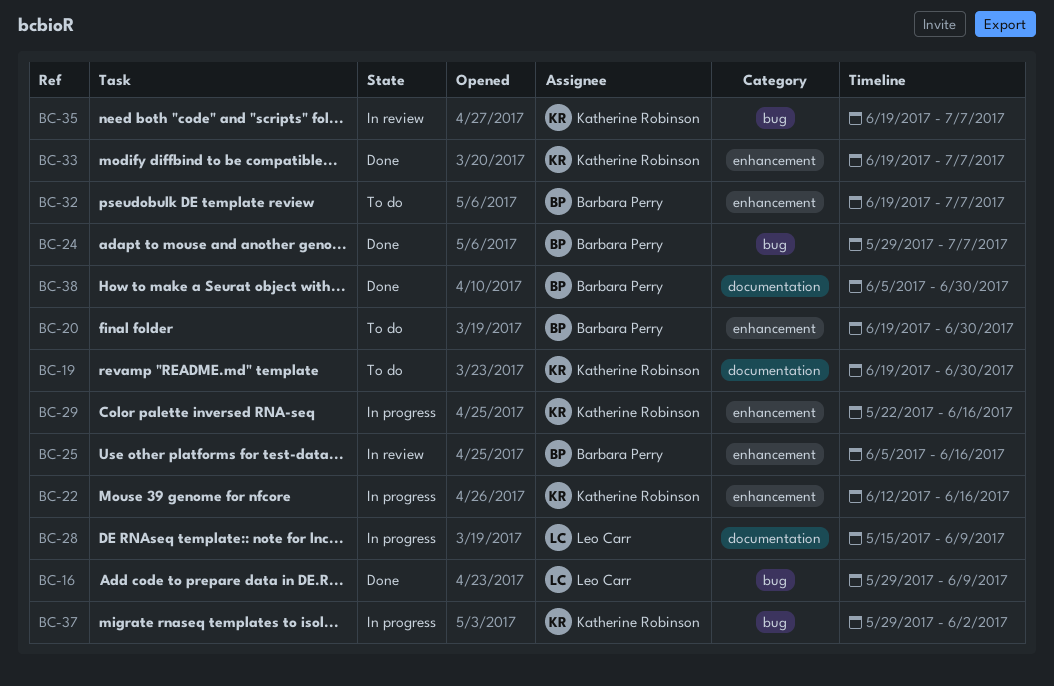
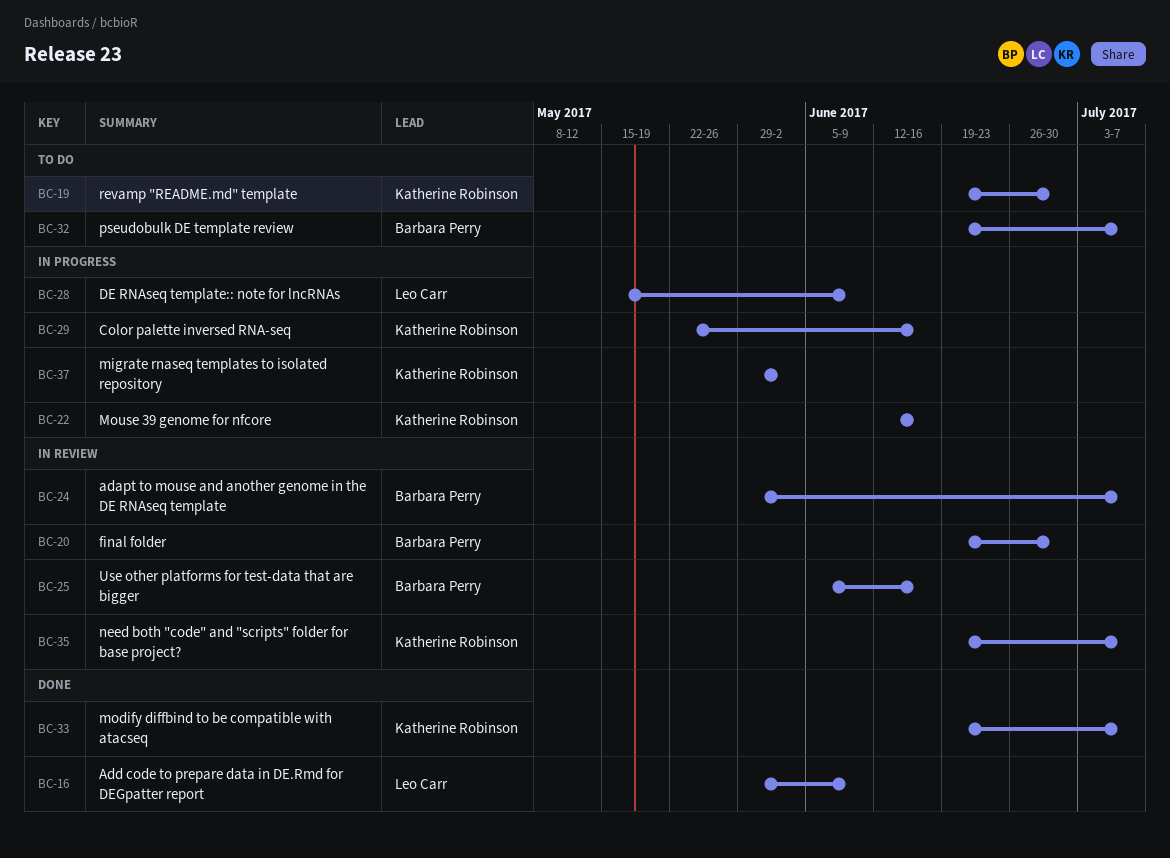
BC-20, status: To do -> In review
BC-24, status: Done -> In review
BC-38: present -> none

